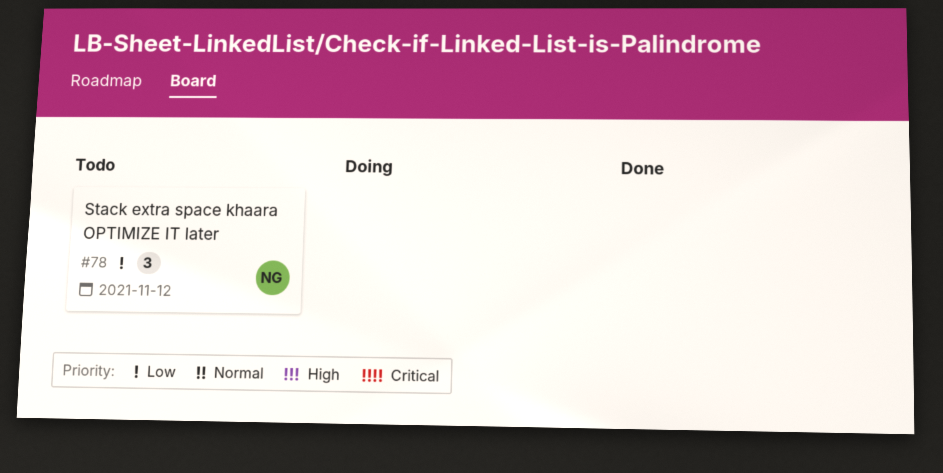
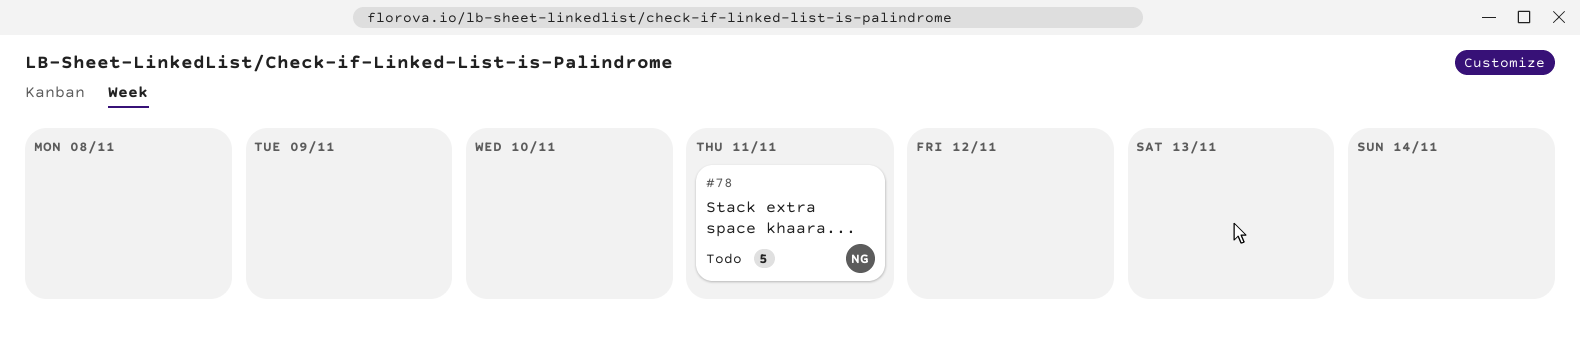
#78, estimate: 3 -> 5
#78, due: Nov 12 -> Nov 11

